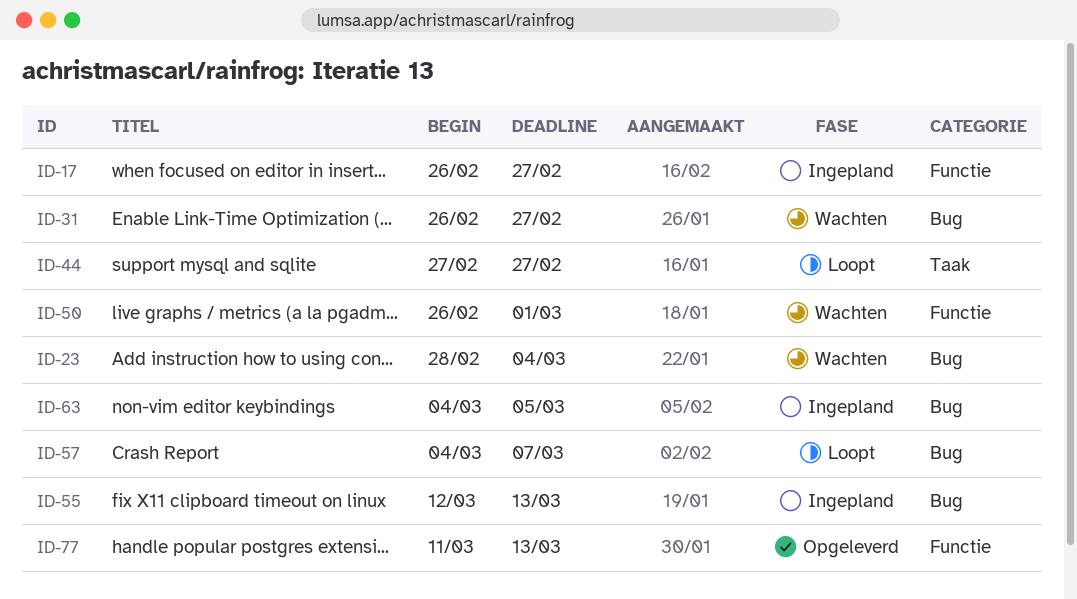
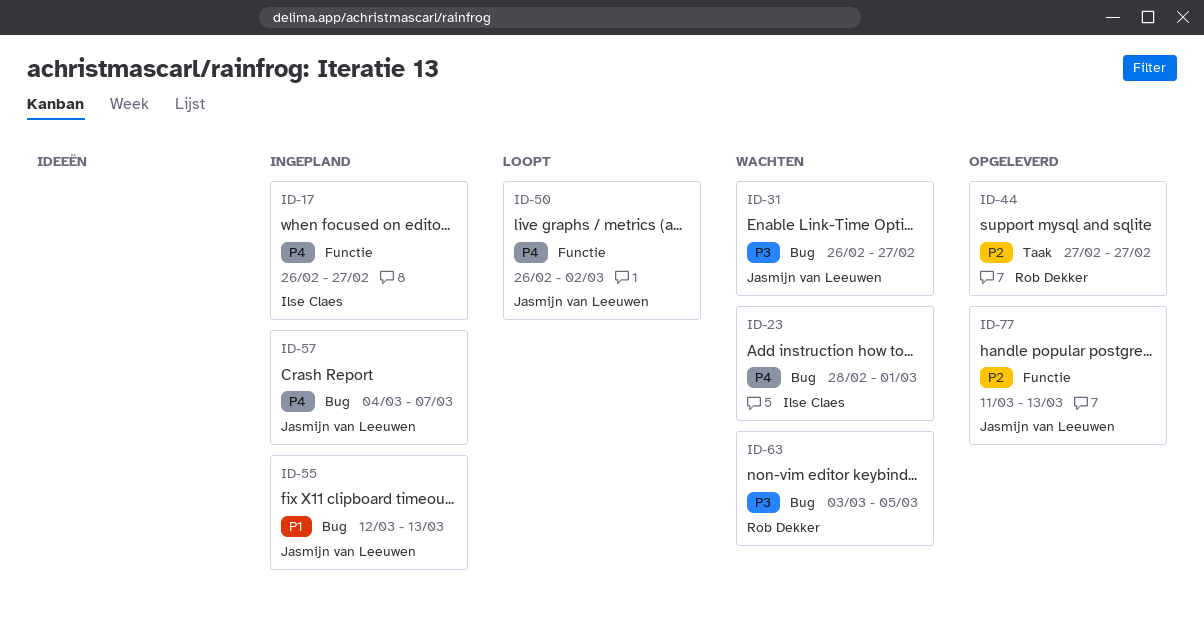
ID-23, due: Mar 4 -> Mar 1
ID-44, status: Loopt -> Opgeleverd
ID-50, status: Wachten -> Loopt
ID-50, due: Mar 1 -> Mar 2
ID-57, status: Loopt -> Ingepland
ID-63, status: Ingepland -> Wachten
ID-63, start: Mar 4 -> Mar 3

